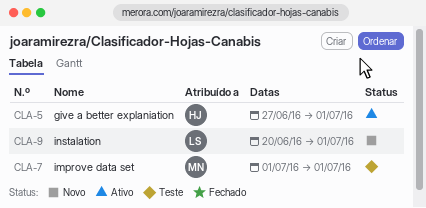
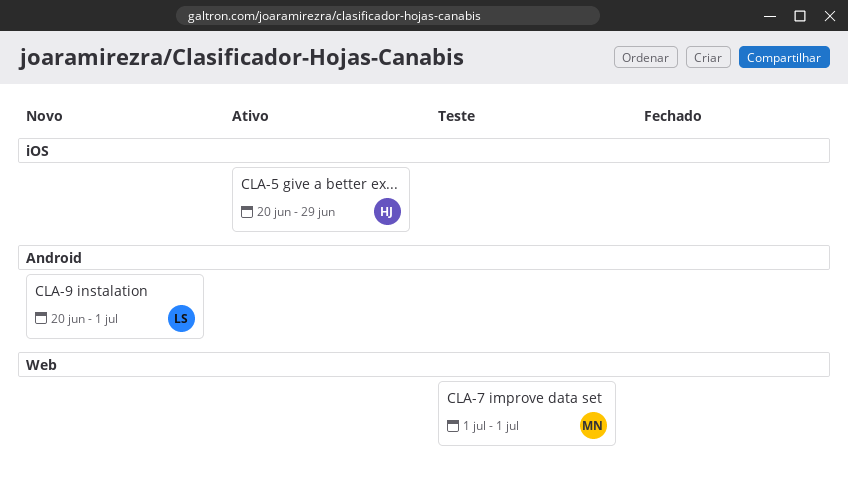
CLA-5, start: Jun 27 -> Jun 20
CLA-5, due: Jul 1 -> Jun 29

